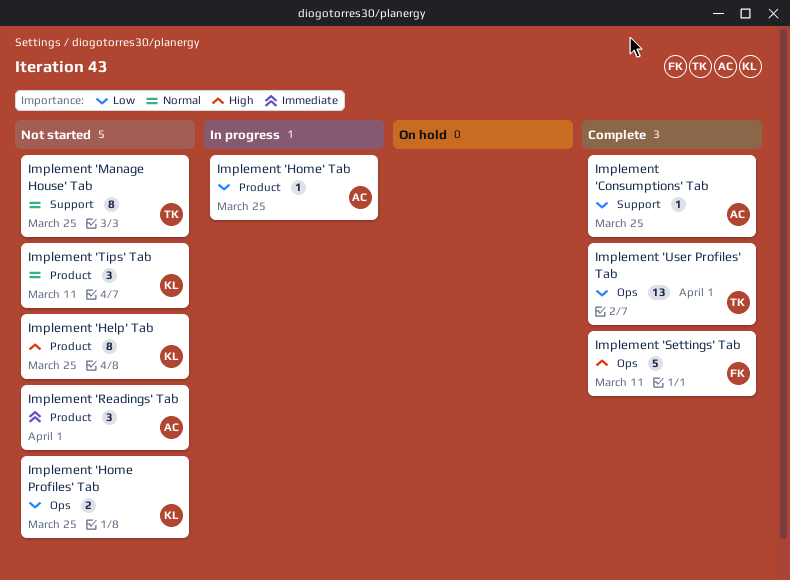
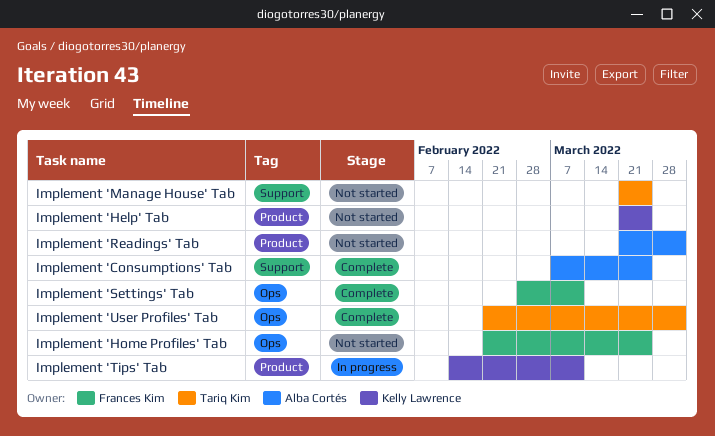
Implement 'Home Profiles' Tab, owner: Kelly Lawrence -> Frances Kim
Implement 'Home' Tab: present -> none
Implement 'Tips' Tab, status: Not started -> In progress

